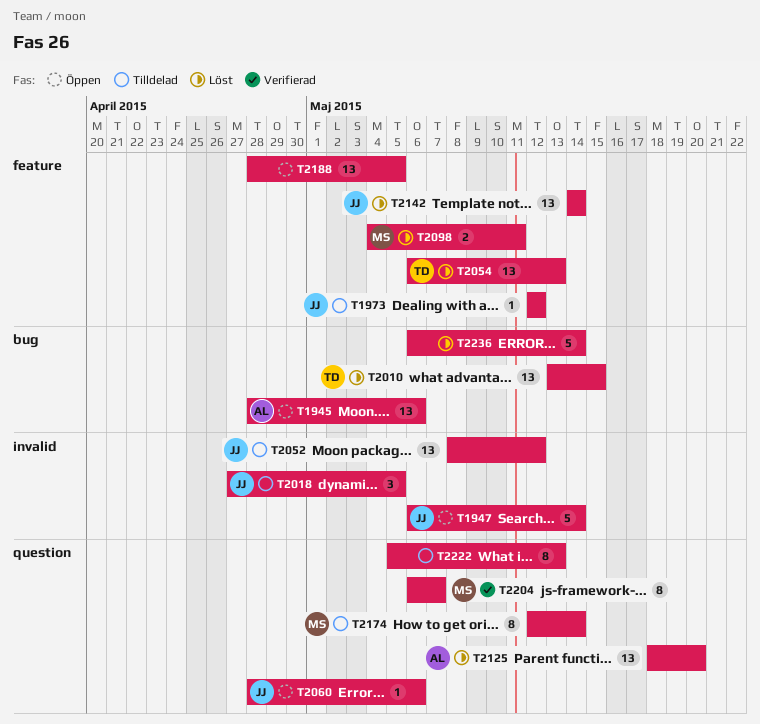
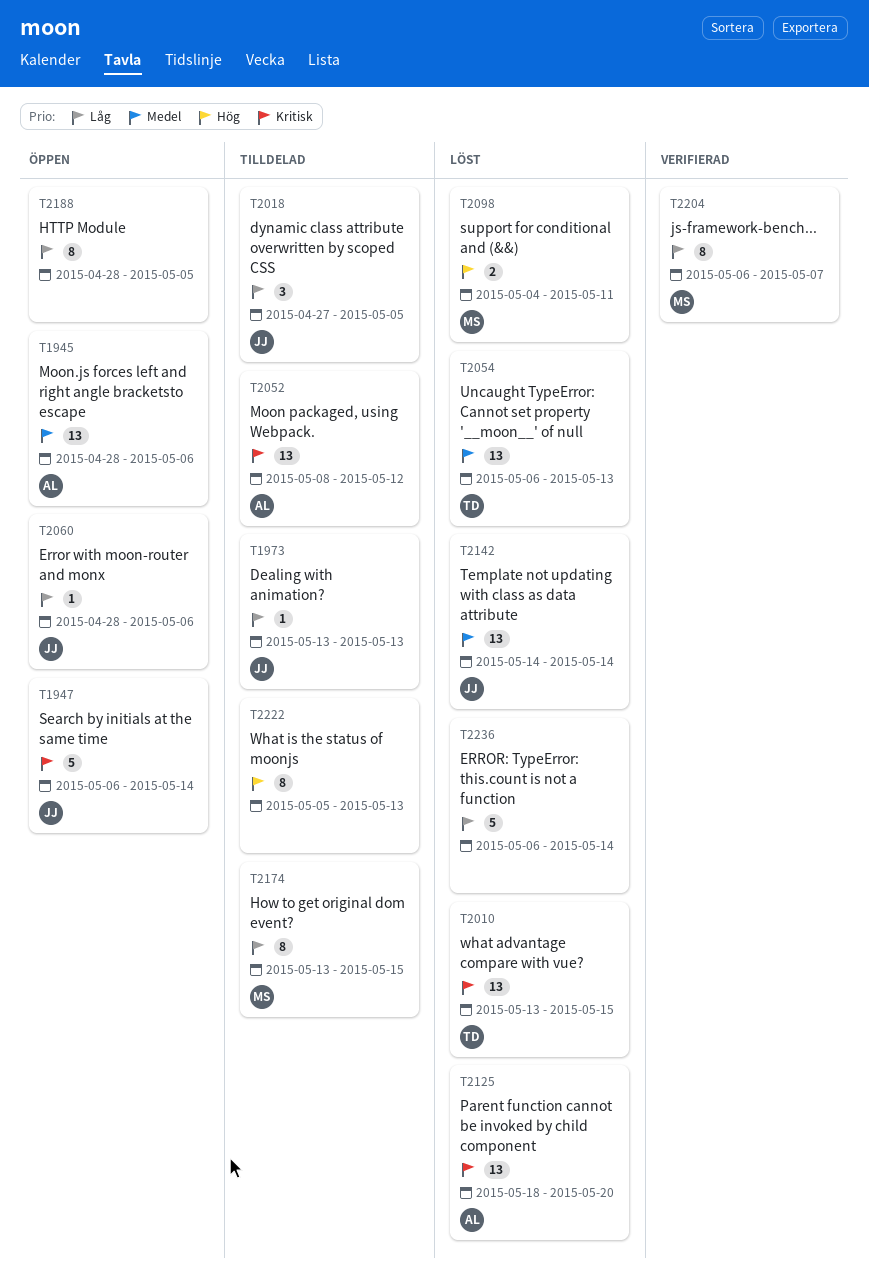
T1973, start: May 12 -> May 13
T1973, due: May 12 -> May 13
T2052, owner: JJ -> AL
T2174, start: May 12 -> May 13
T2174, due: May 14 -> May 15
T2188, estimate: 13 -> 8

